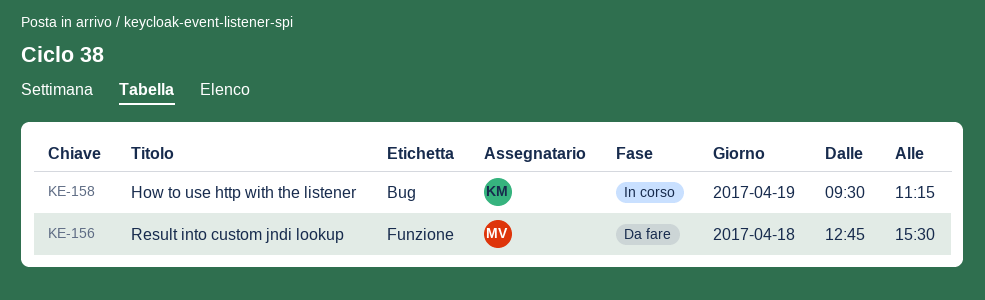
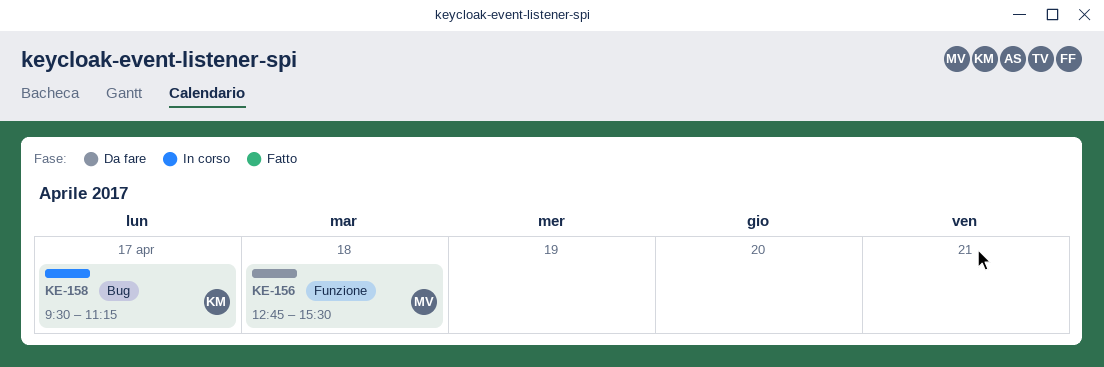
KE-158, day: Apr 19 -> Apr 17

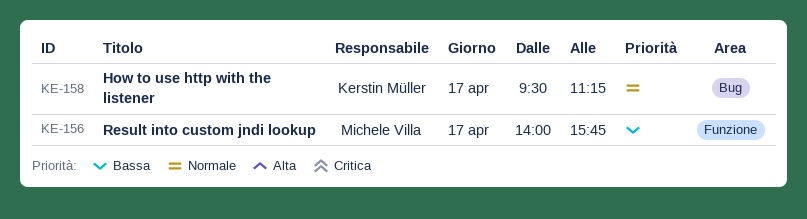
KE-156, day: Apr 18 -> Apr 17
KE-156, begins: 12:45 -> 14:00
KE-156, ends: 15:30 -> 15:45

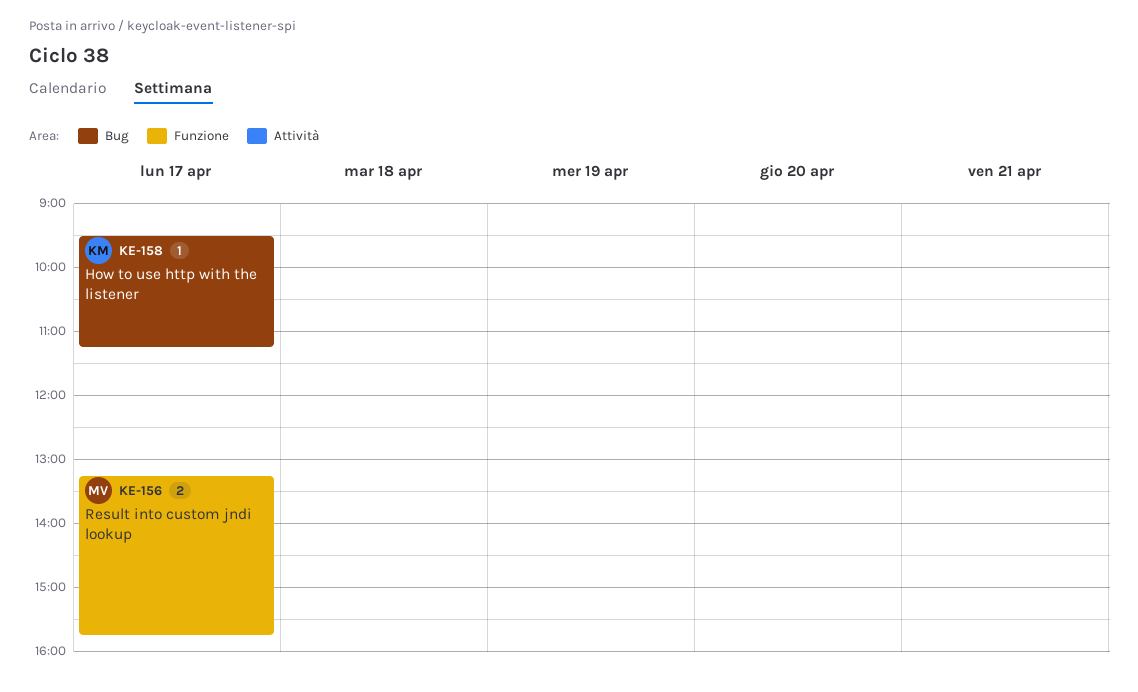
KE-156, begins: 14:00 -> 13:15

